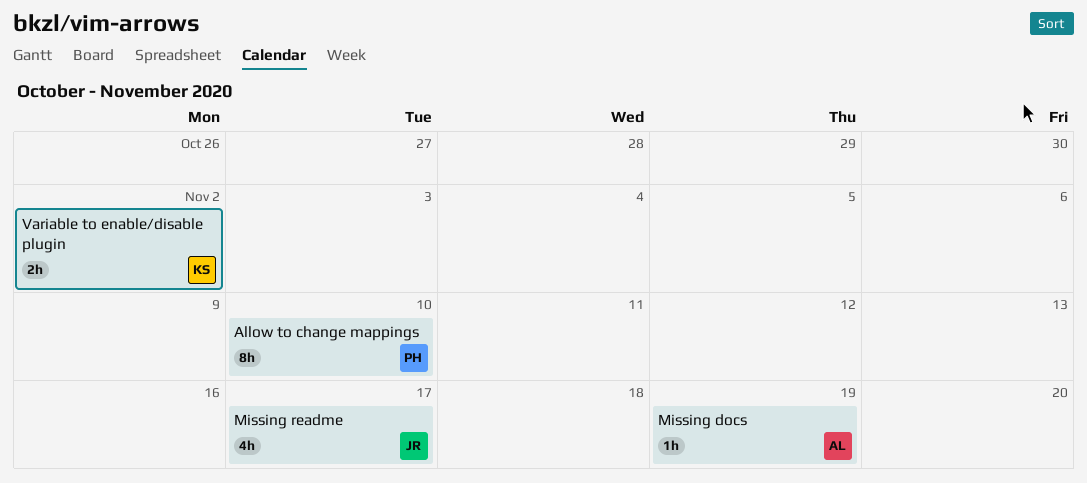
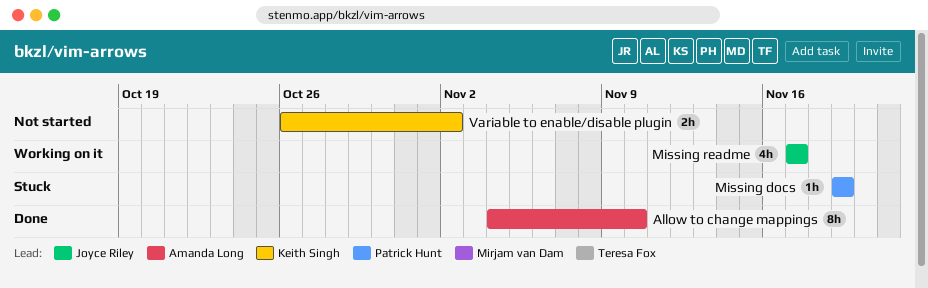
Allow to change mappings, owner: Patrick Hunt -> Amanda Long
Missing docs, owner: Amanda Long -> Patrick Hunt

